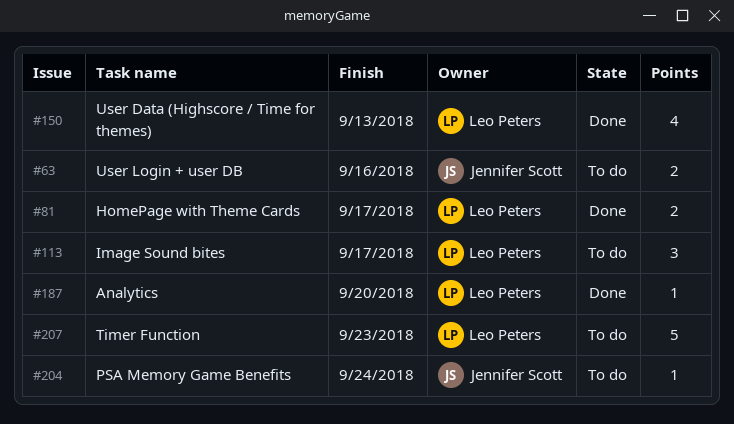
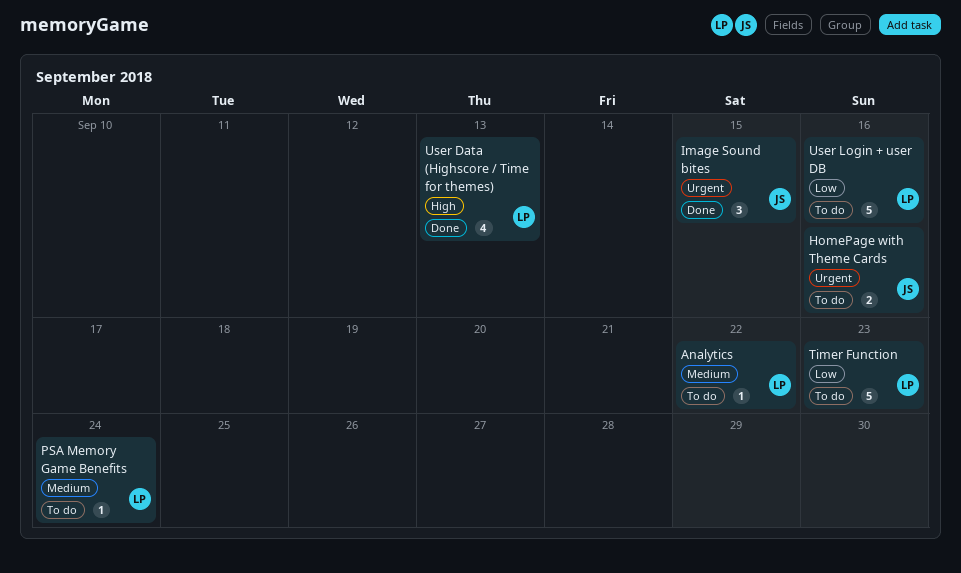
Analytics, status: Done -> To do
Analytics, due: Sep 20 -> Sep 22
HomePage with Theme Cards, status: Done -> To do
HomePage with Theme Cards, owner: Leo Peters -> Jennifer Scott
HomePage with Theme Cards, due: Sep 17 -> Sep 16
Image Sound bites, status: To do -> Done
Image Sound bites, owner: Leo Peters -> Jennifer Scott
Image Sound bites, due: Sep 17 -> Sep 15
PSA Memory Game Benefits, owner: Jennifer Scott -> Leo Peters
User Login + user DB, owner: Jennifer Scott -> Leo Peters
User Login + user DB, estimate: 2 -> 5

